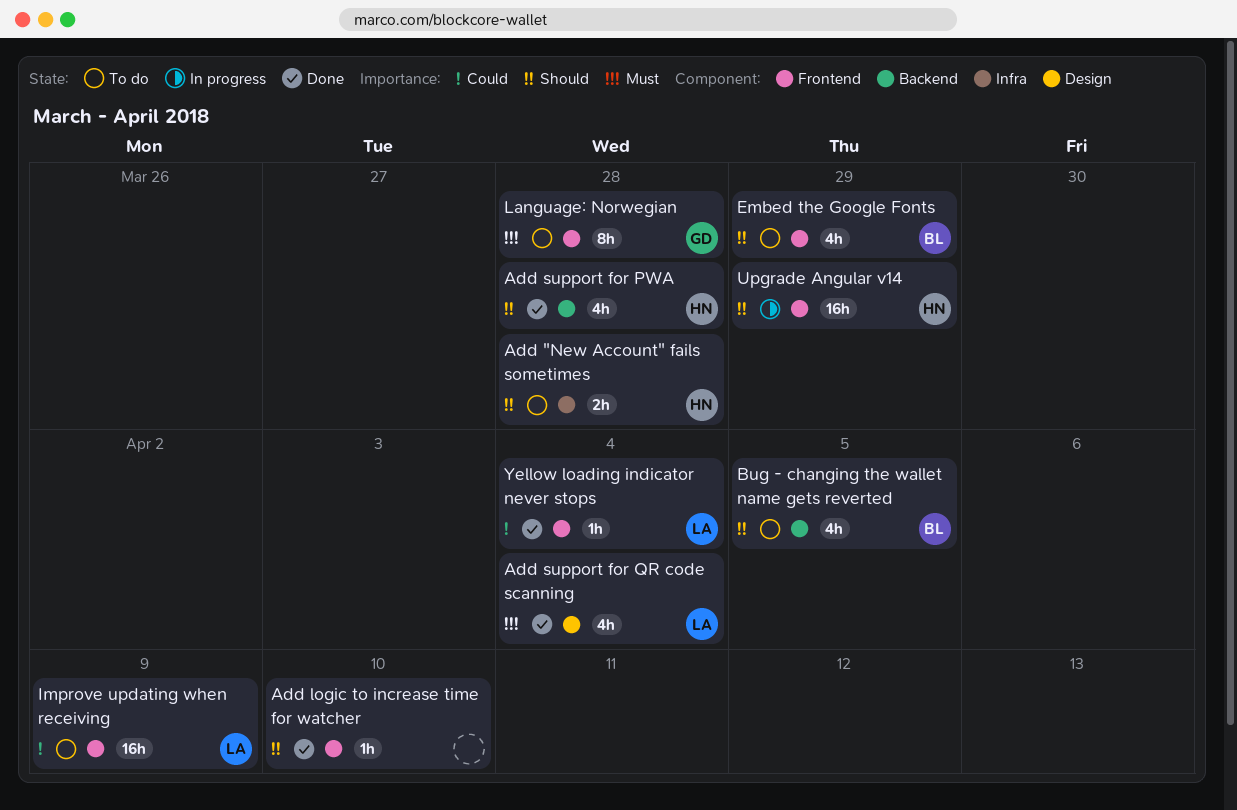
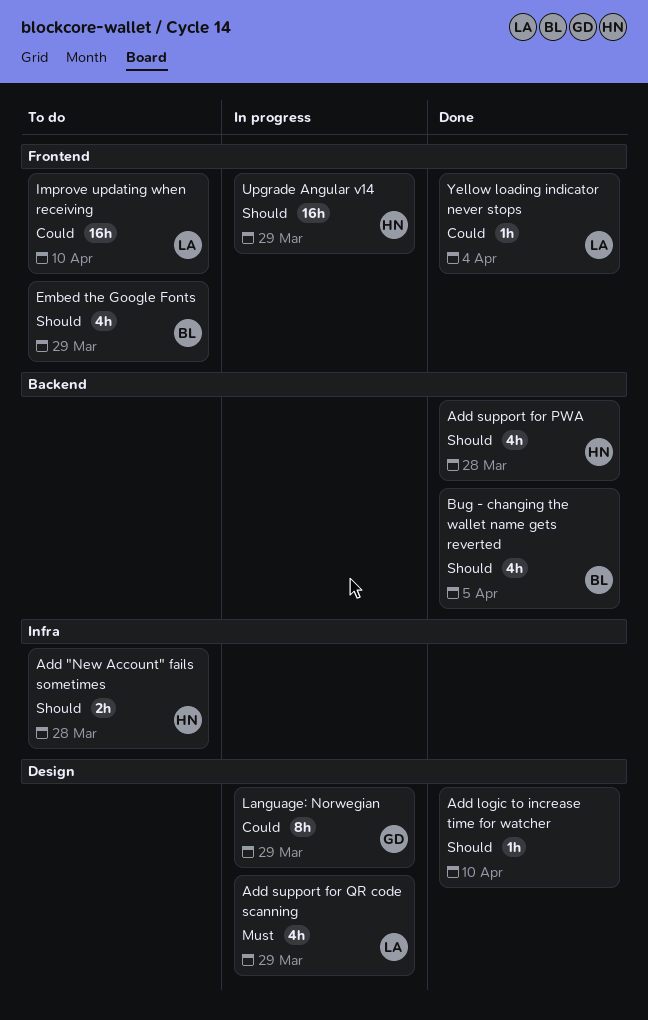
Add logic to increase time for watcher, label: Frontend -> Design
Add support for QR code scanning, status: Done -> In progress
Add support for QR code scanning, due: Apr 4 -> Mar 29
Bug - changing the wallet name gets reverted, status: To do -> Done
Improve updating when receiving, due: Apr 9 -> Apr 10
Language: Norwegian, status: To do -> In progress
Language: Norwegian, priority: Must -> Could
Language: Norwegian, label: Frontend -> Design
Language: Norwegian, due: Mar 28 -> Mar 29

